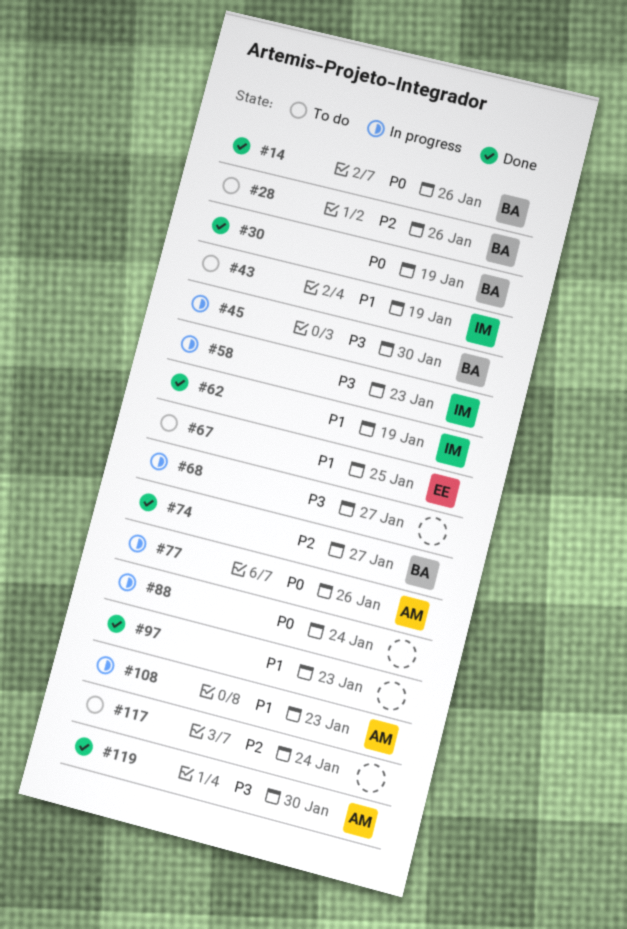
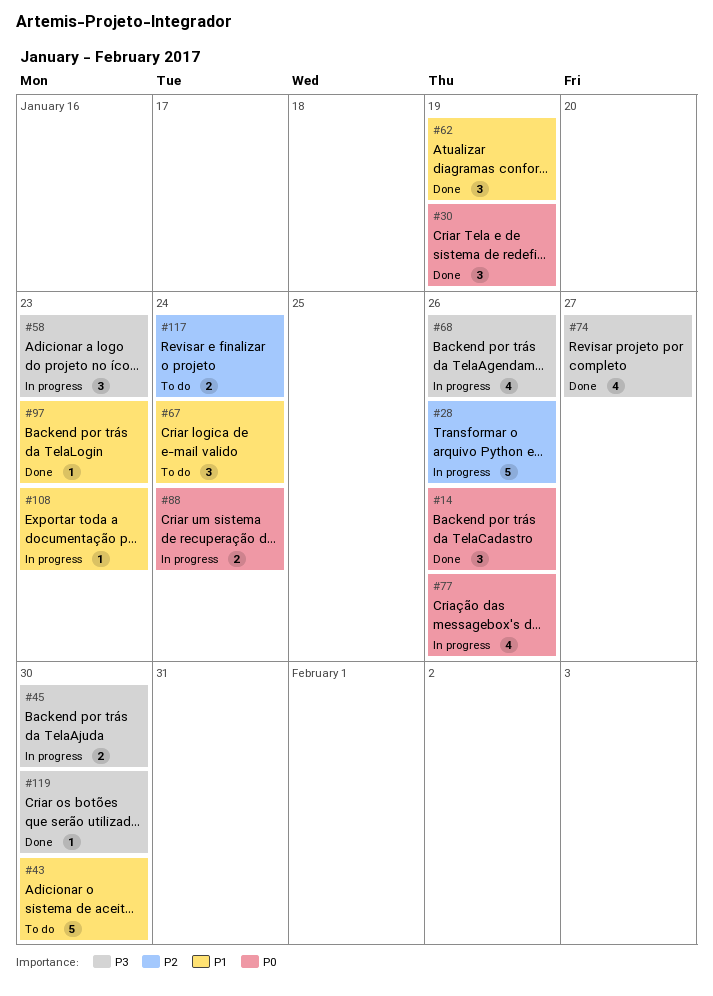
#28, status: To do -> In progress
#43, due: Jan 19 -> Jan 30
#67, due: Jan 25 -> Jan 24
#68, due: Jan 27 -> Jan 26
#74, priority: P2 -> P3

